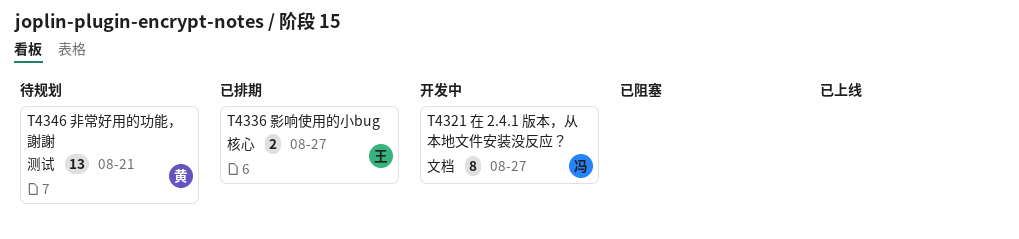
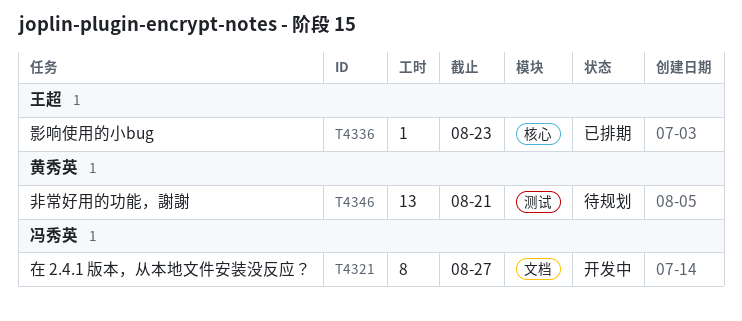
T4336, estimate: 2 -> 1
T4336, due: Aug 27 -> Aug 23

